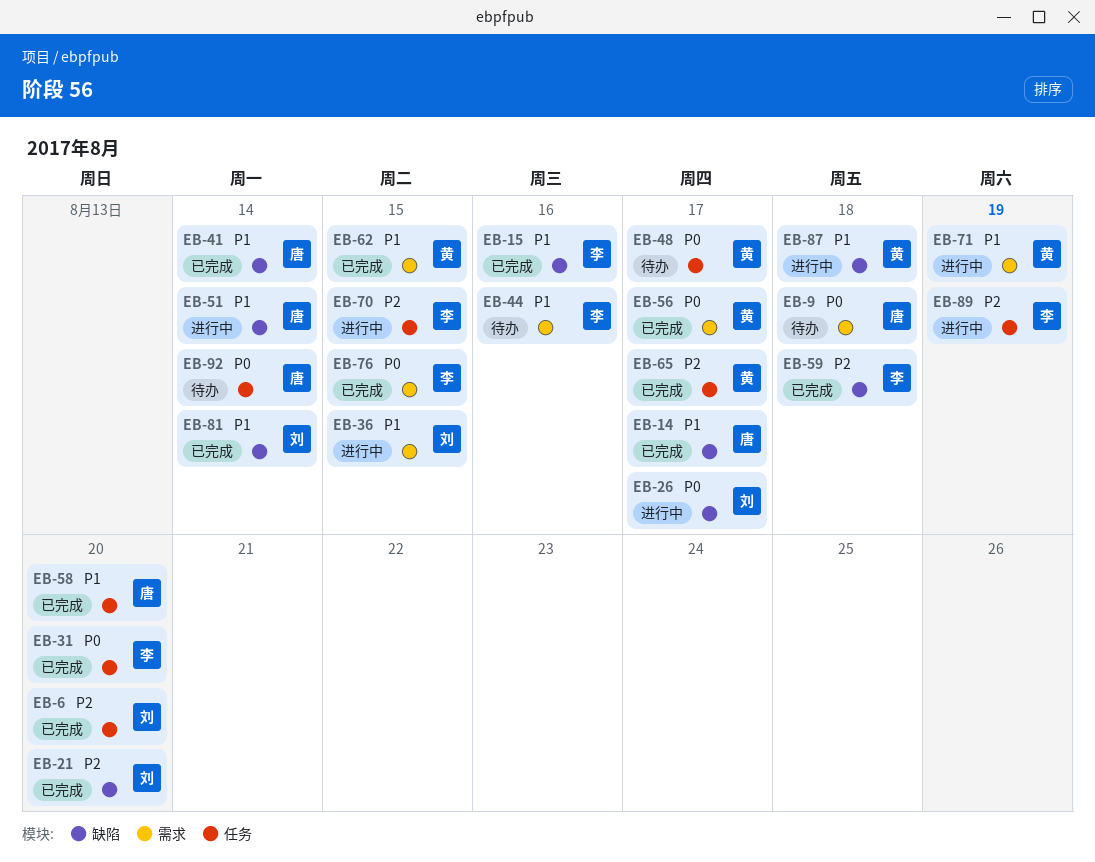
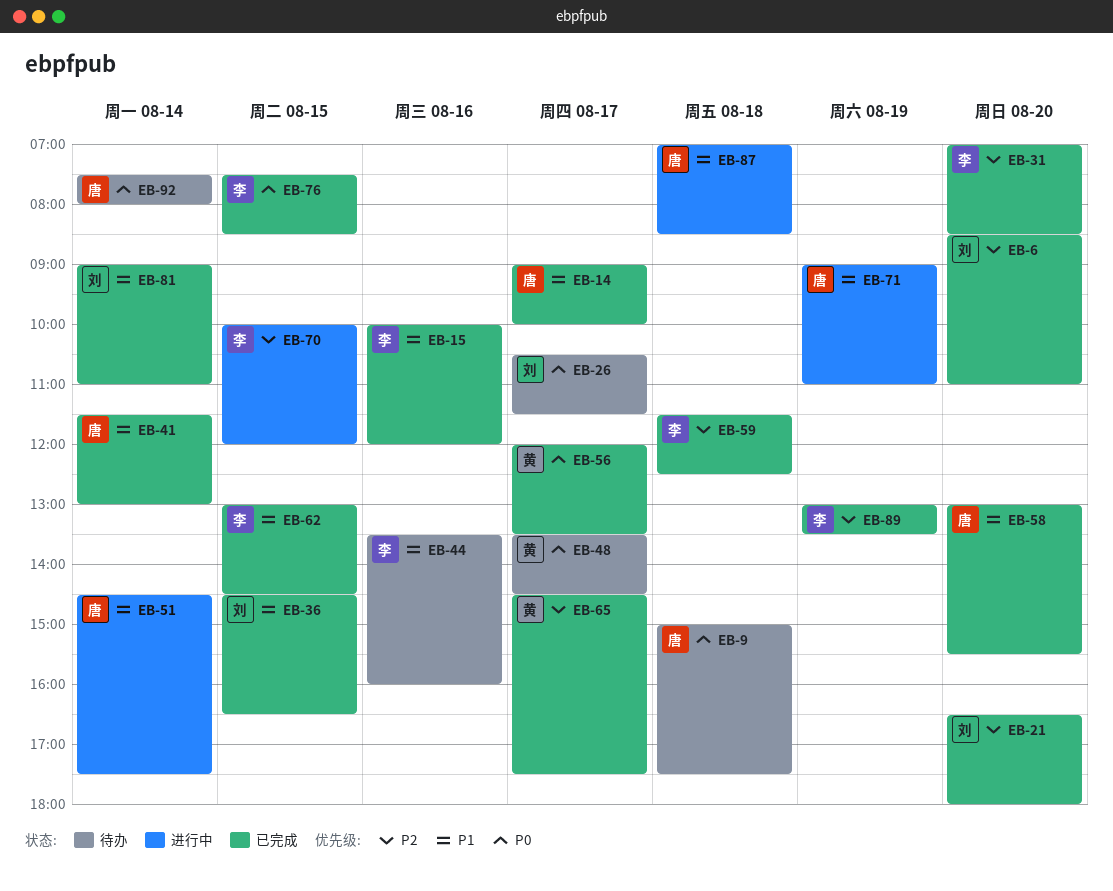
EB-26, status: 进行中 -> 待办
EB-31, priority: P0 -> P2
EB-36, status: 进行中 -> 已完成
EB-62, owner: 黄 -> 李
EB-71, owner: 黄 -> 唐
EB-87, owner: 黄 -> 唐
EB-89, status: 进行中 -> 已完成

